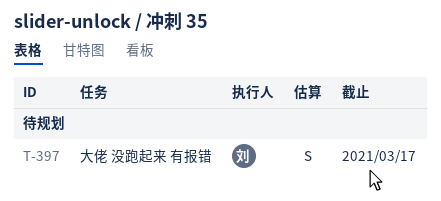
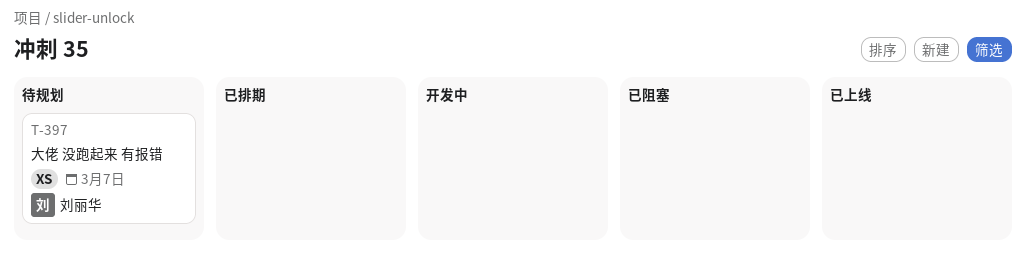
T-397, estimate: S -> XS
T-397, due: Mar 17 -> Mar 7

